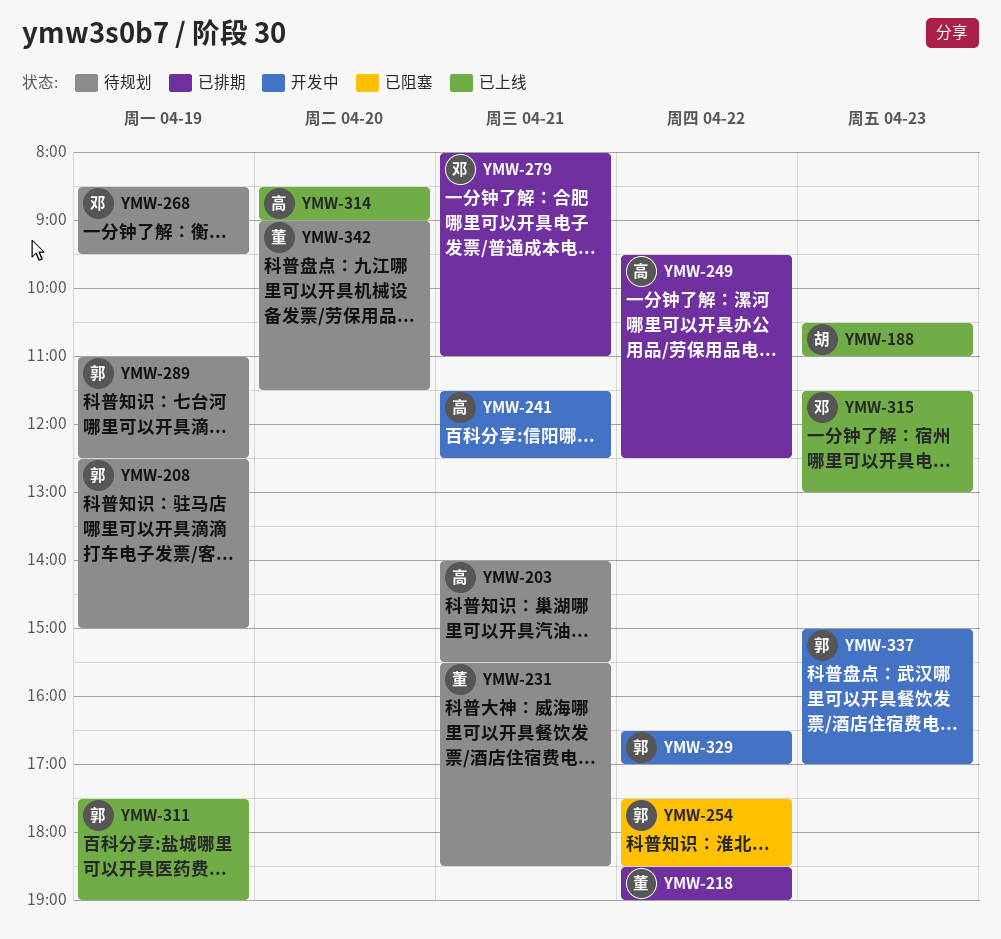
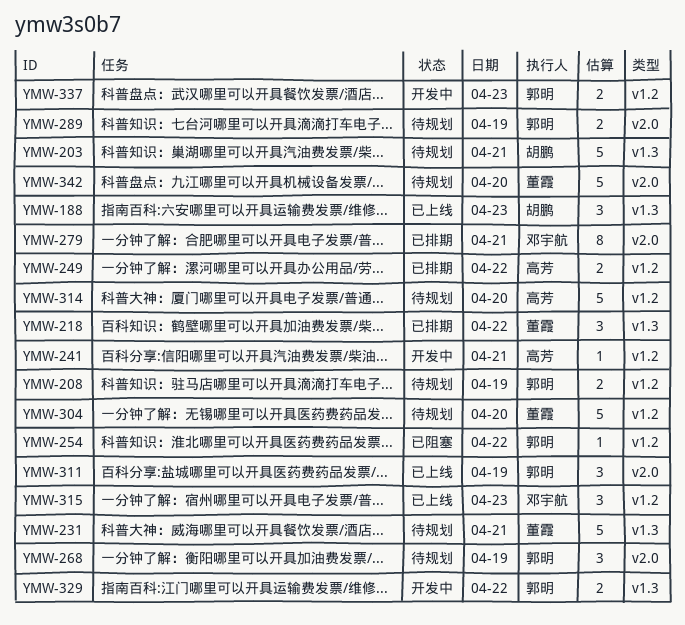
YMW-203, owner: 高芳 -> 胡鹏
YMW-268, owner: 邓宇航 -> 郭明
YMW-304: none -> present
YMW-314, status: 已上线 -> 待规划

